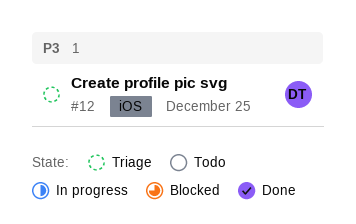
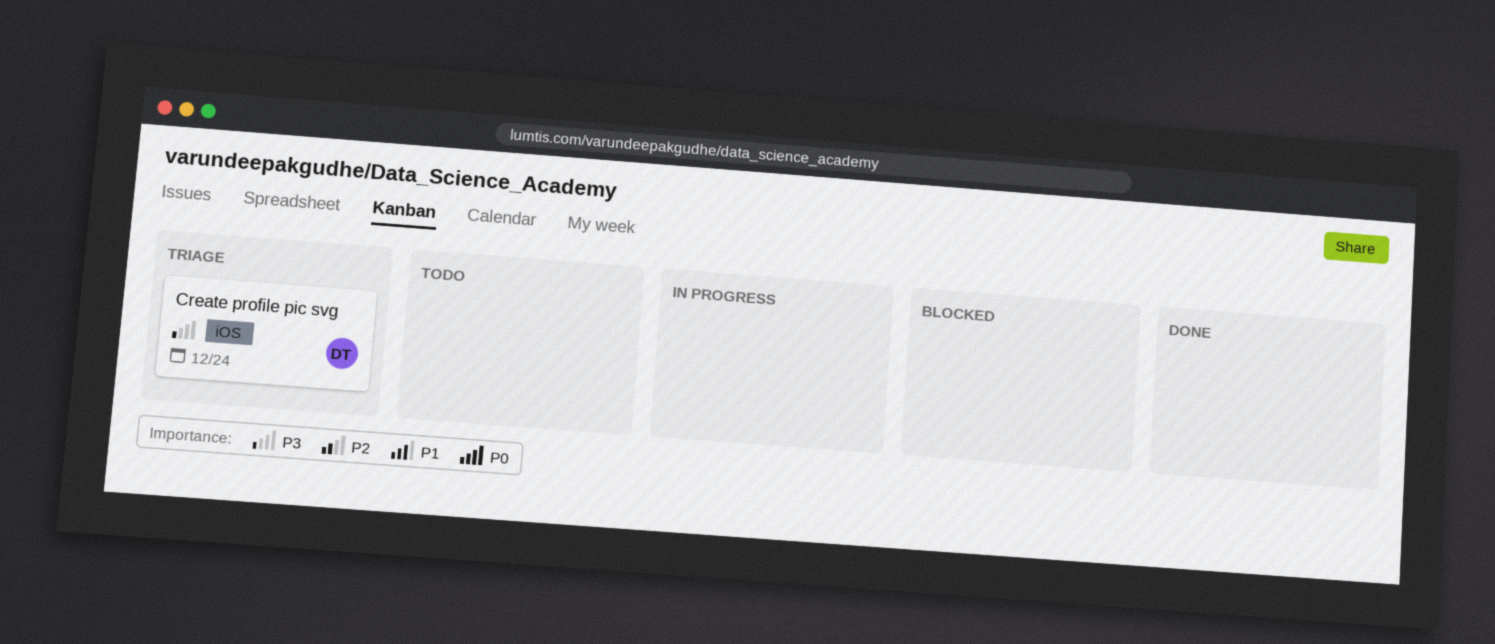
Create profile pic svg, due: Dec 25 -> Dec 24

